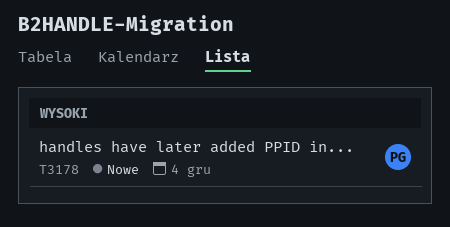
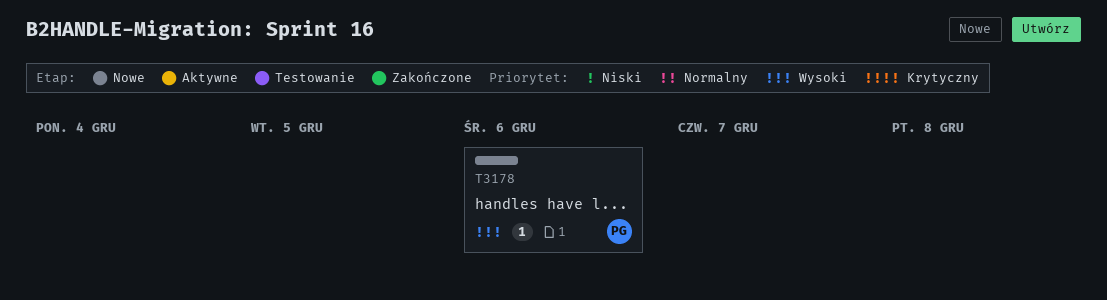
T3178, due: Dec 4 -> Dec 6

